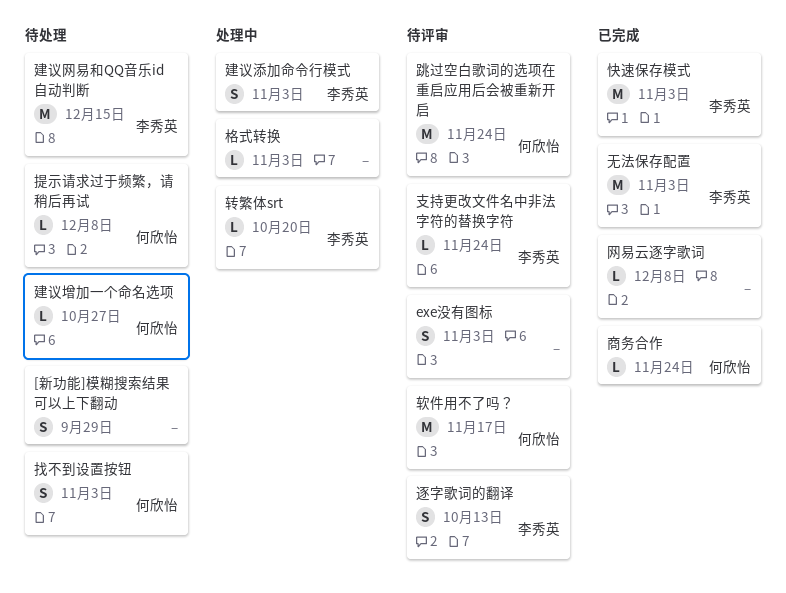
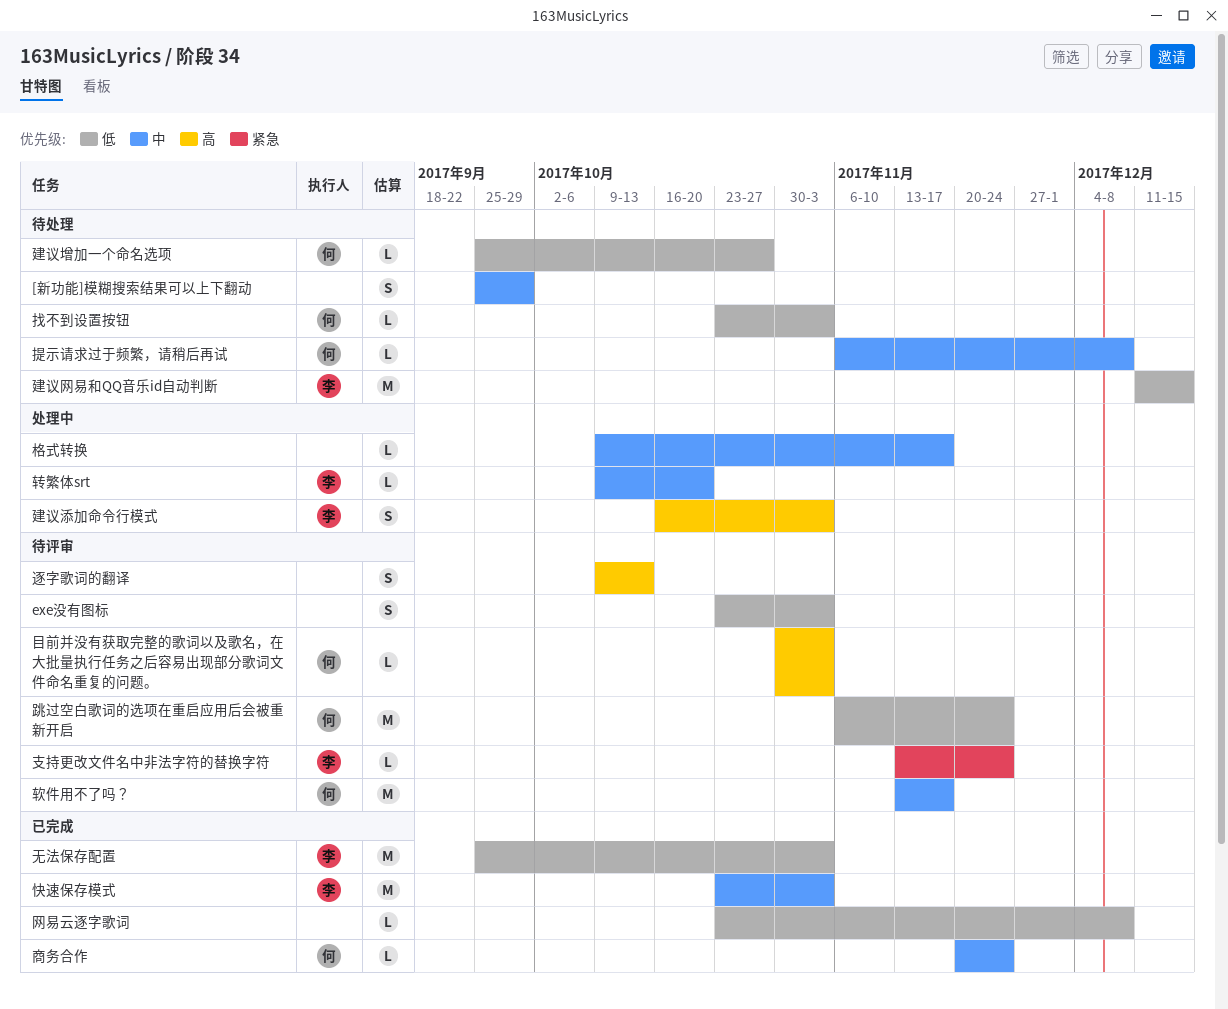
找不到设置按钮, estimate: S -> L
格式转换, due: Nov 3 -> Nov 17
目前并没有获取完整的歌词以及歌名，在大批量执行任务之后容易出现部分歌词文件命名重复的问题。: none -> present
逐字歌词的翻译, owner: 李秀英 -> none

